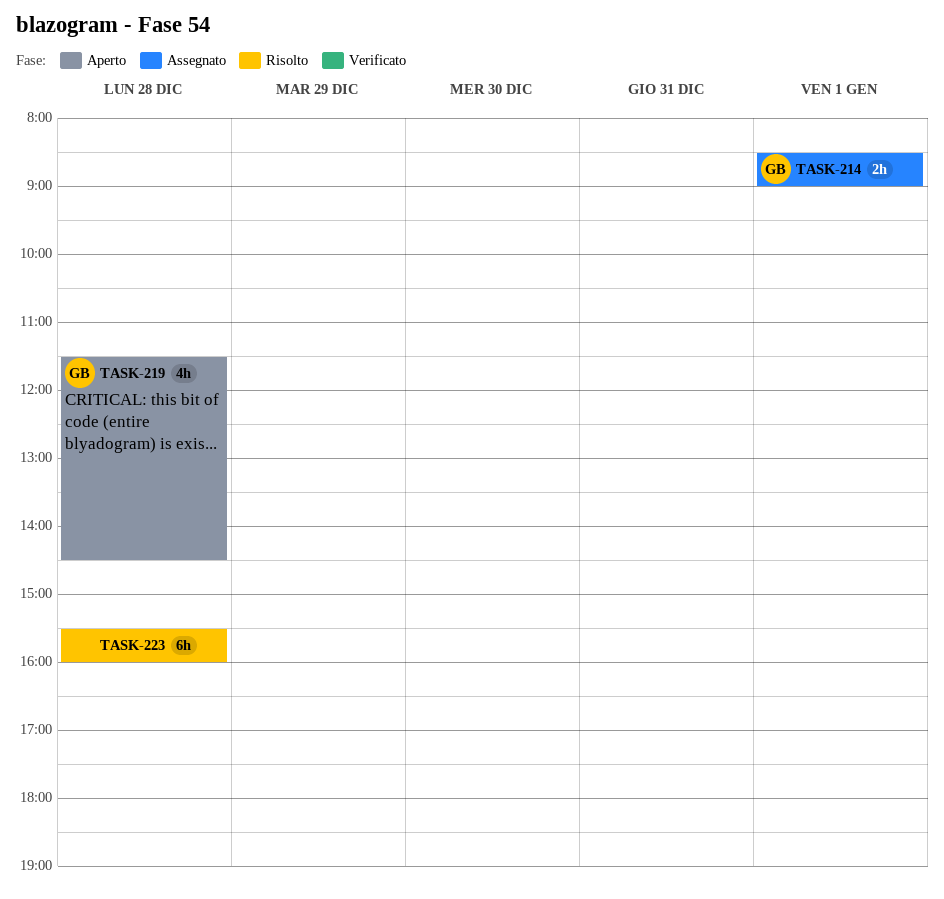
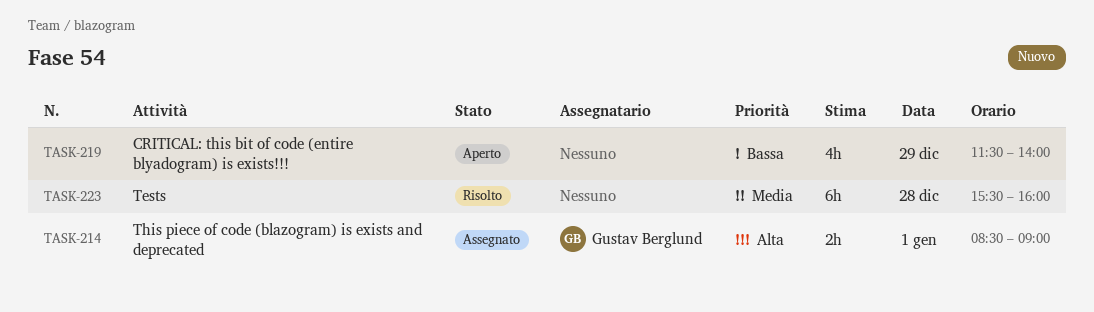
TASK-219, owner: Gustav Berglund -> none
TASK-219, day: Dec 28 -> Dec 29
TASK-219, ends: 14:30 -> 14:00

